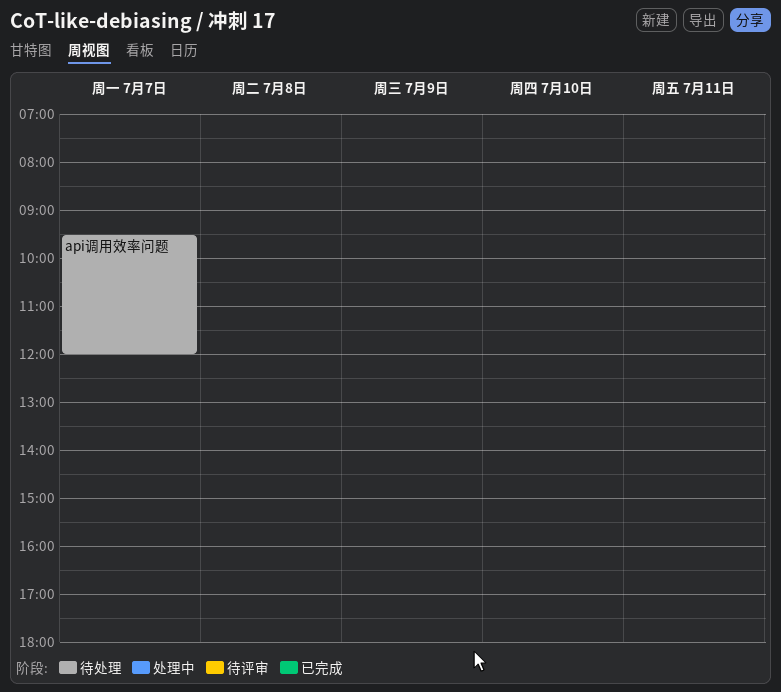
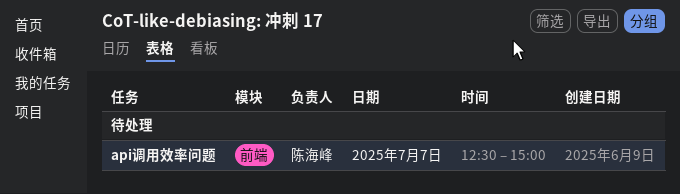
api调用效率问题, begins: 09:30 -> 12:30
api调用效率问题, ends: 12:00 -> 15:00

